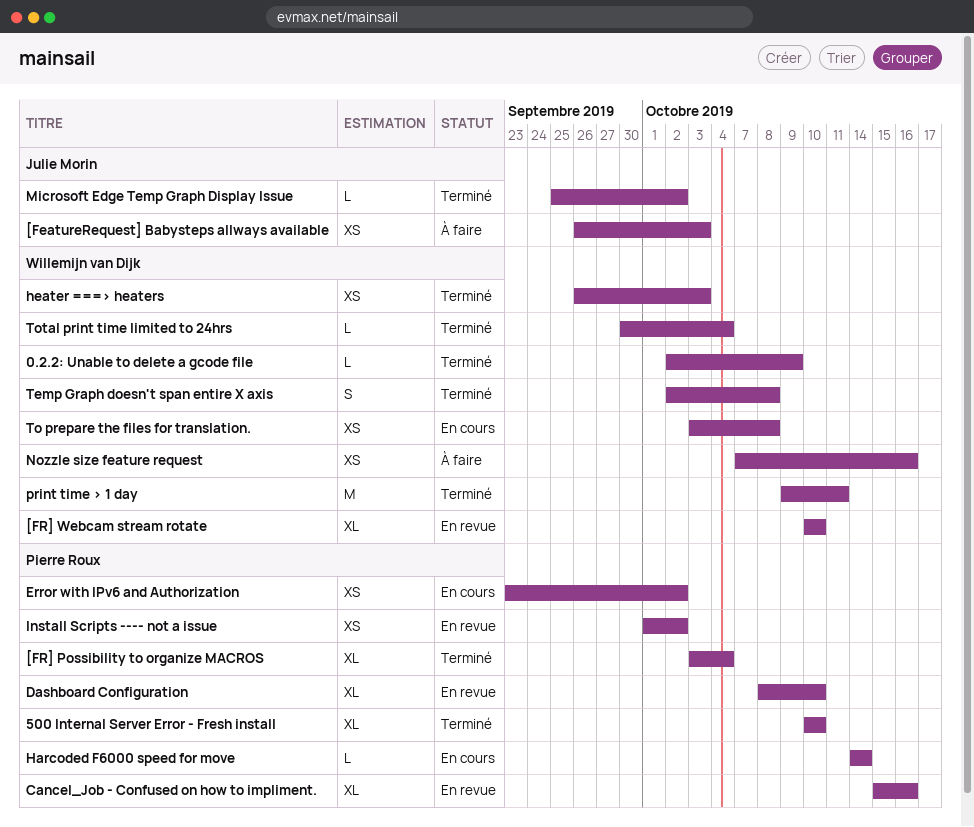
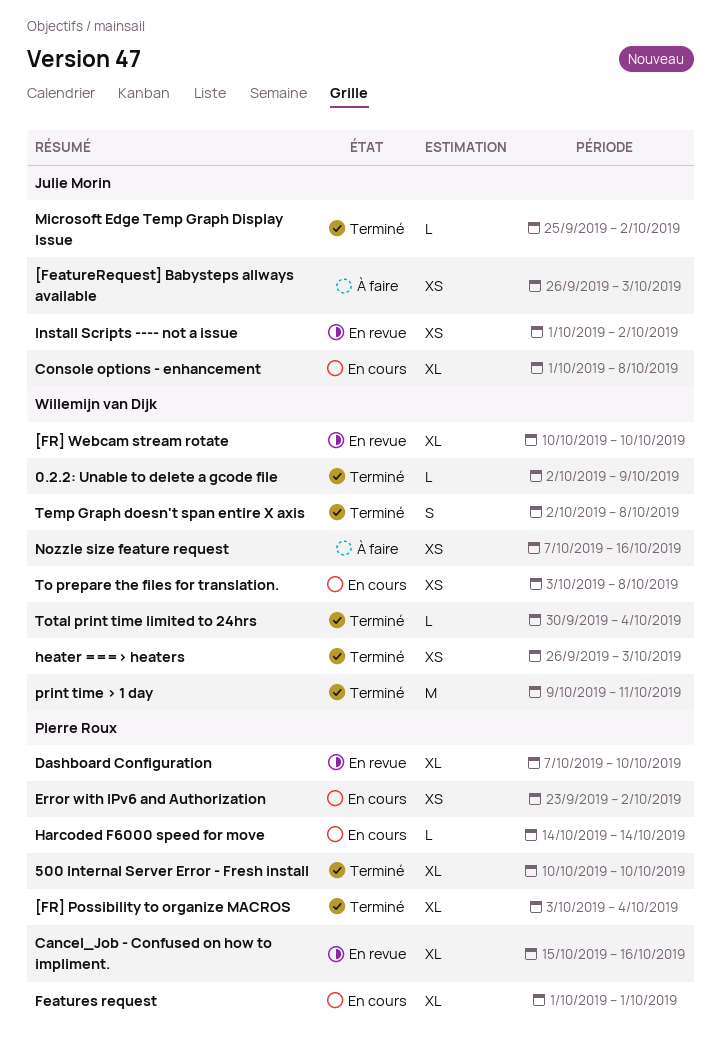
Console options - enhancement: none -> present
Dashboard Configuration, start: Oct 8 -> Oct 7
Features request: none -> present
Install Scripts ---- not a issue, owner: Pierre Roux -> Julie Morin

